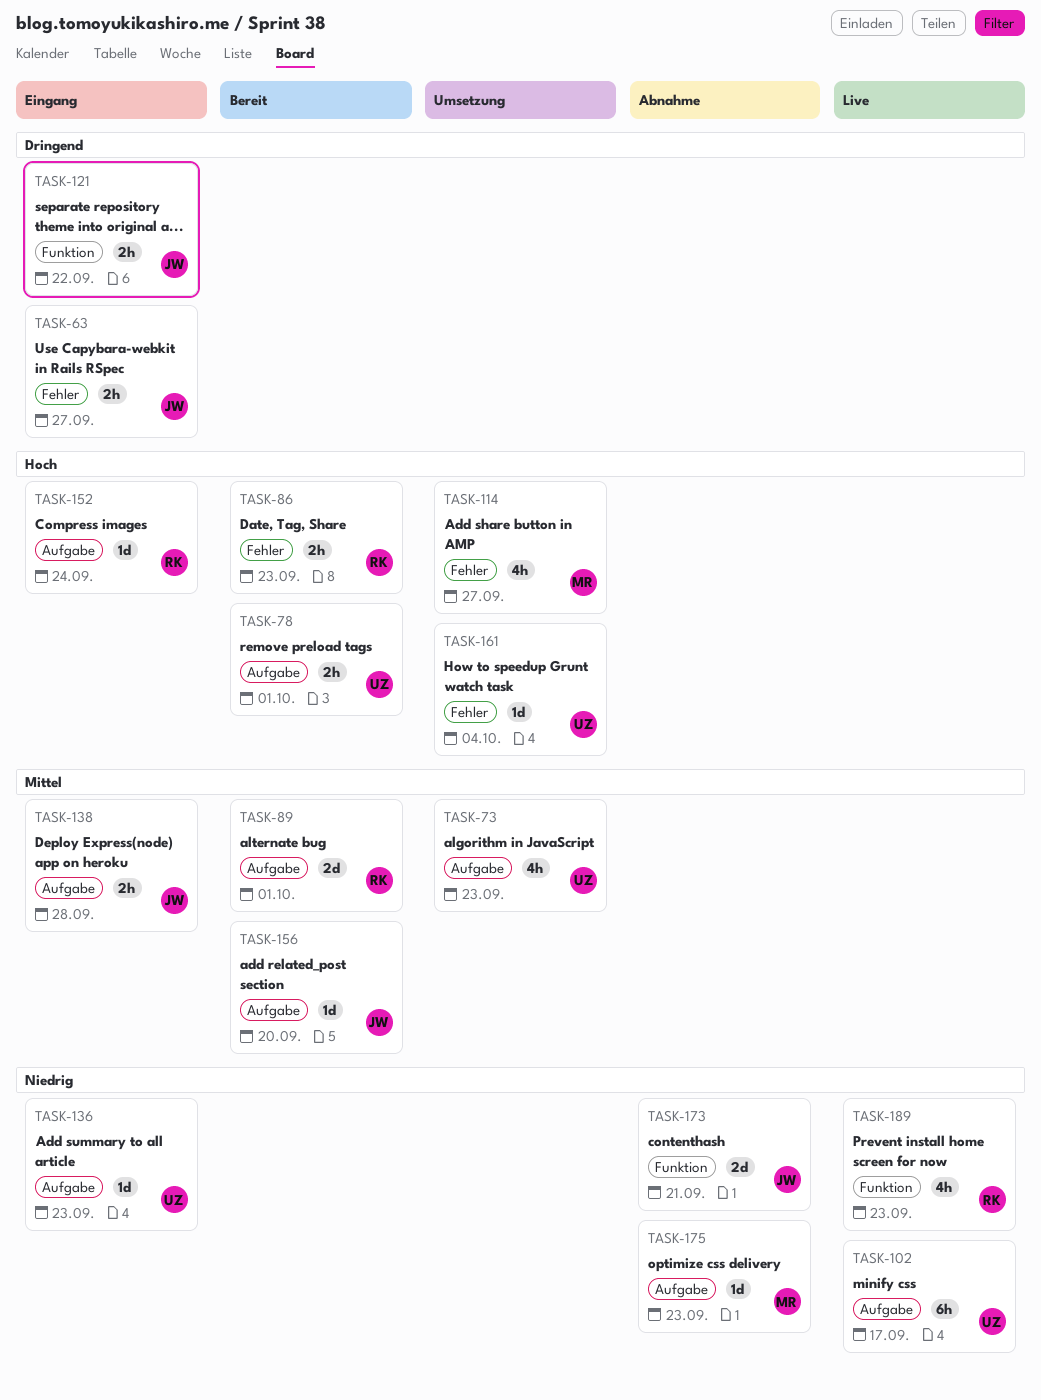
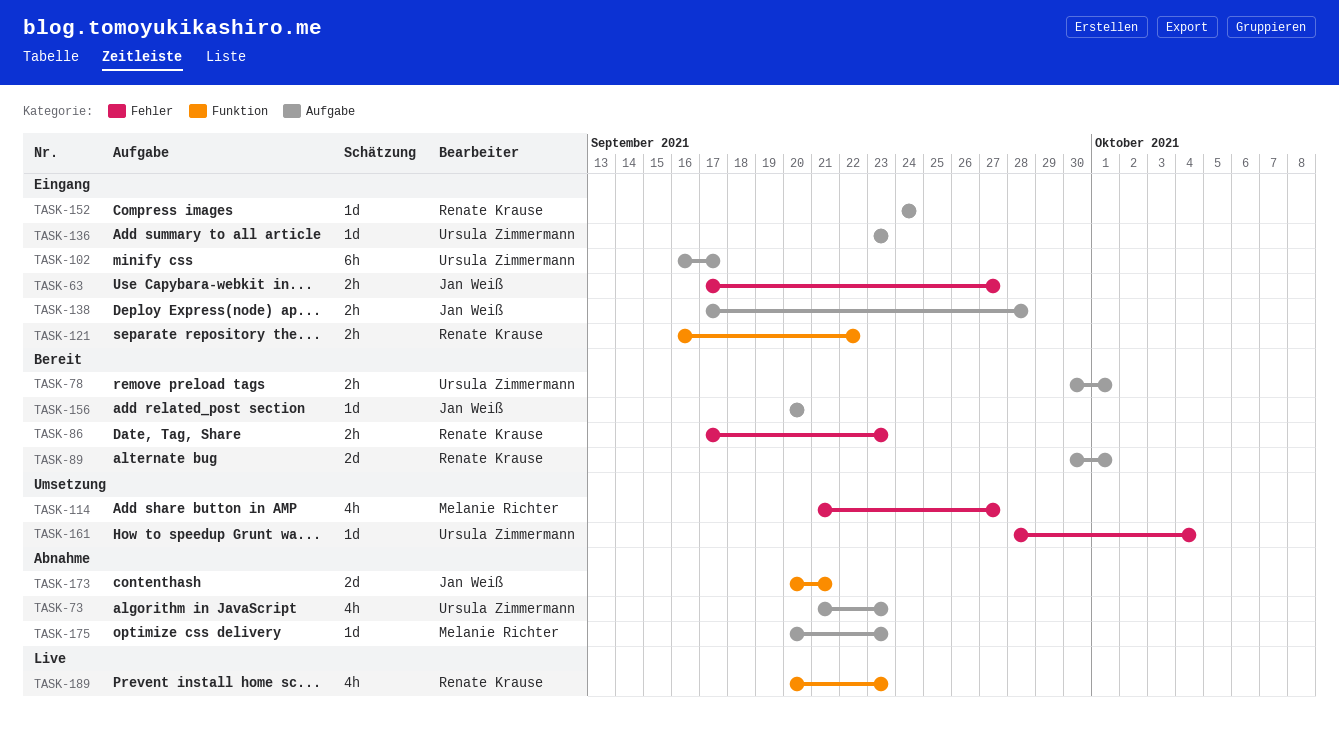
TASK-73, status: Umsetzung -> Abnahme
TASK-102, status: Live -> Eingang
TASK-121, owner: Jan Weiß -> Renate Krause

